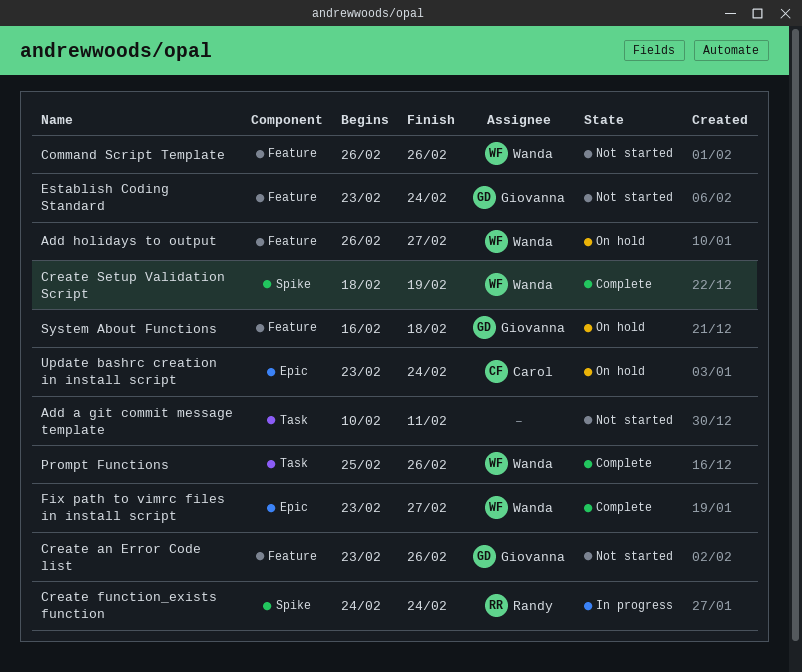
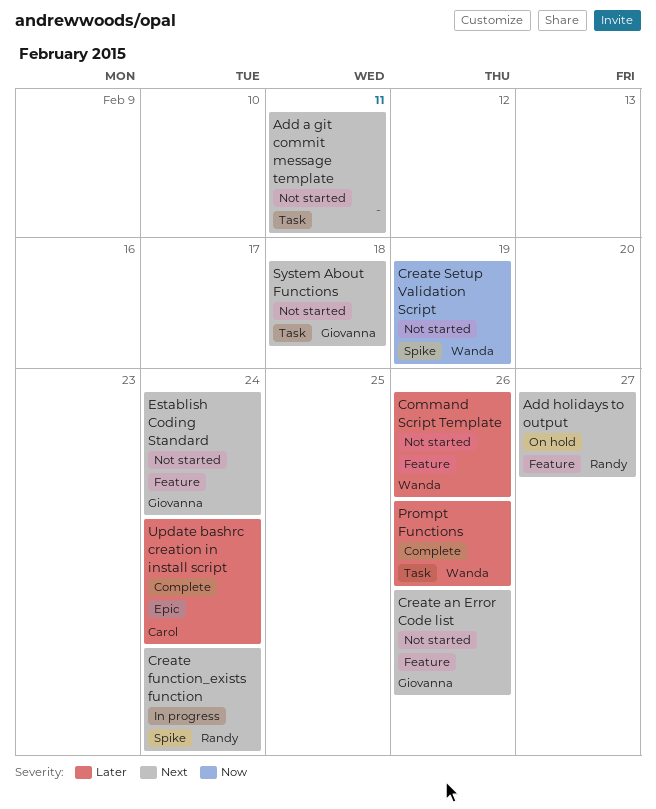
Add holidays to output, owner: Wanda -> Randy
Create Setup Validation Script, status: Complete -> Not started
Fix path to vimrc files in install script: present -> none
System About Functions, status: On hold -> Not started
System About Functions, label: Feature -> Task
Update bashrc creation in install script, status: On hold -> Complete

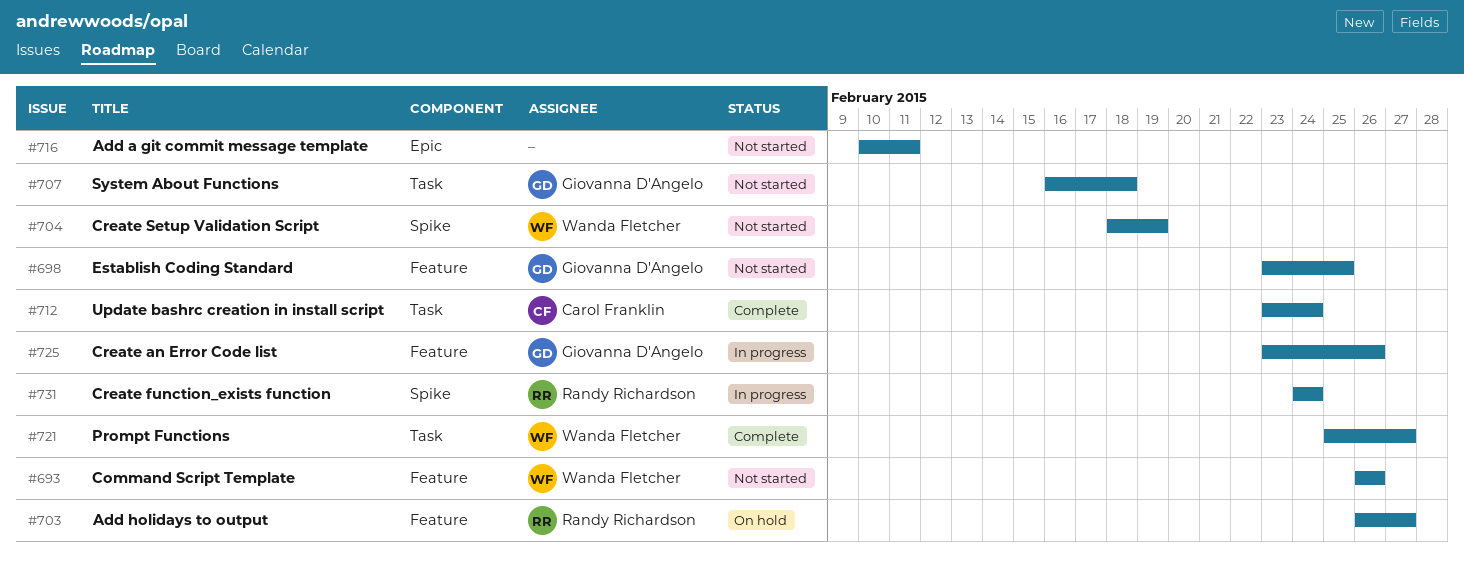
Add a git commit message template, label: Task -> Epic
Create an Error Code list, status: Not started -> In progress
Establish Coding Standard, due: Feb 24 -> Feb 25
Prompt Functions, due: Feb 26 -> Feb 27
Update bashrc creation in install script, label: Epic -> Task

